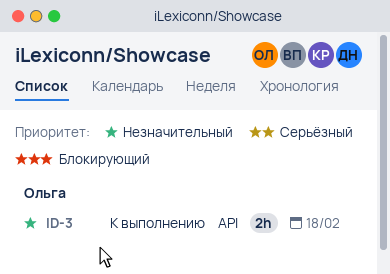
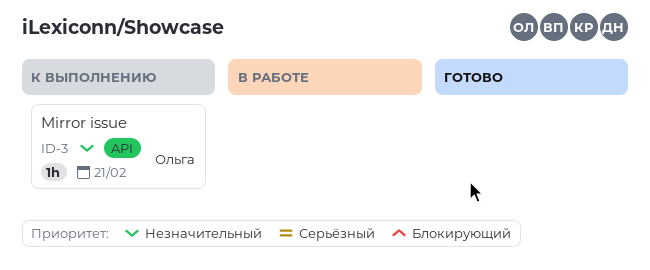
ID-3, estimate: 2h -> 1h
ID-3, due: Feb 18 -> Feb 21

